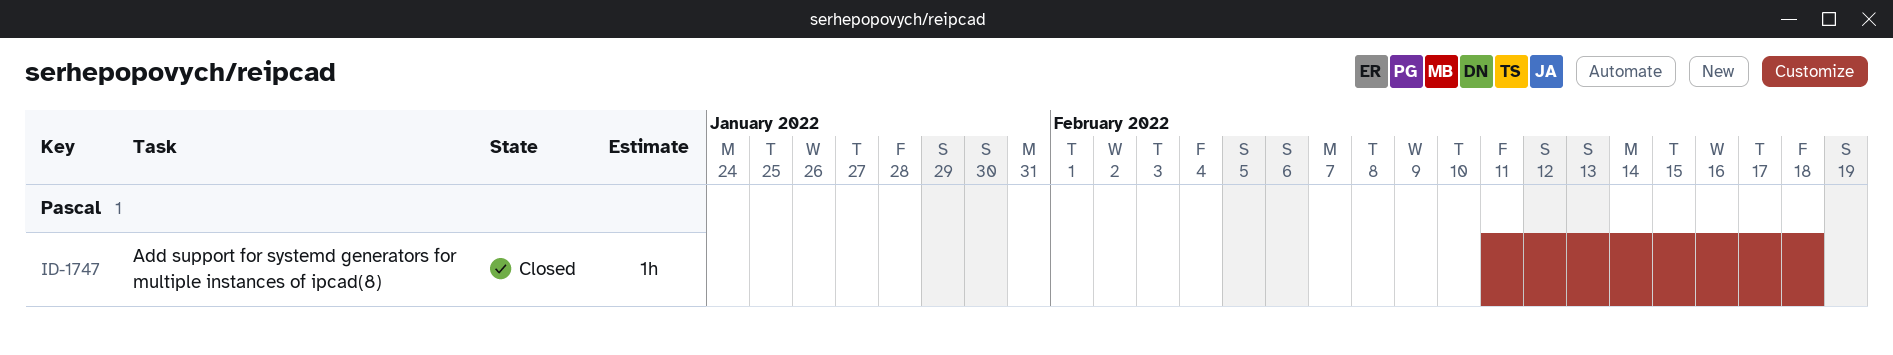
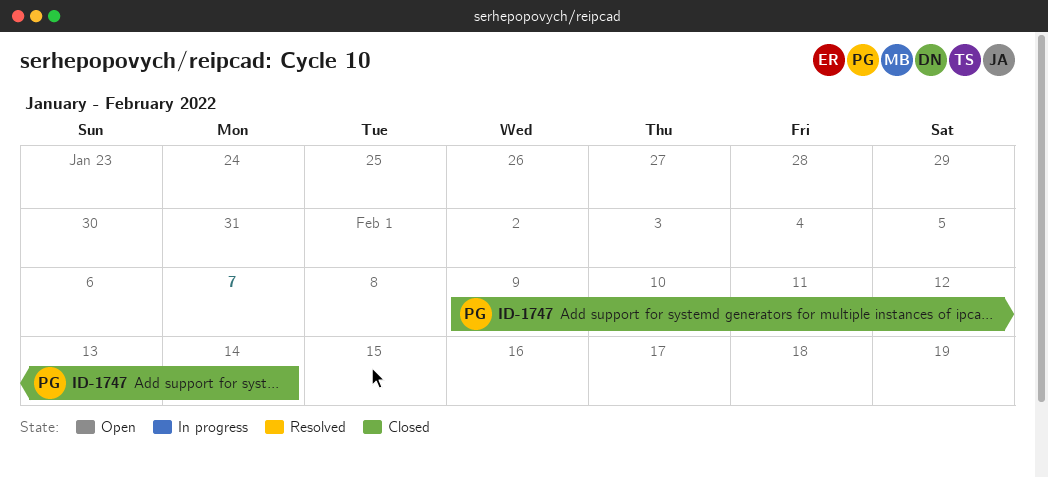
ID-1747, start: Feb 11 -> Feb 9
ID-1747, due: Feb 18 -> Feb 14

